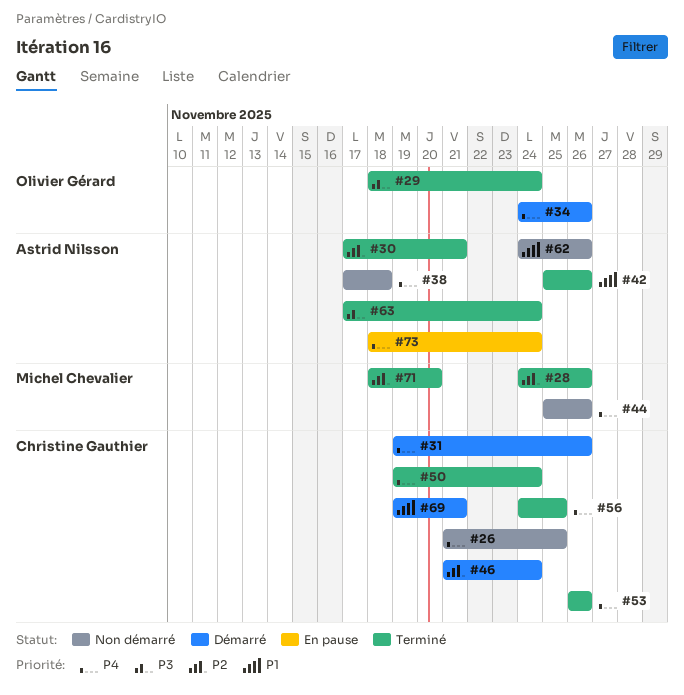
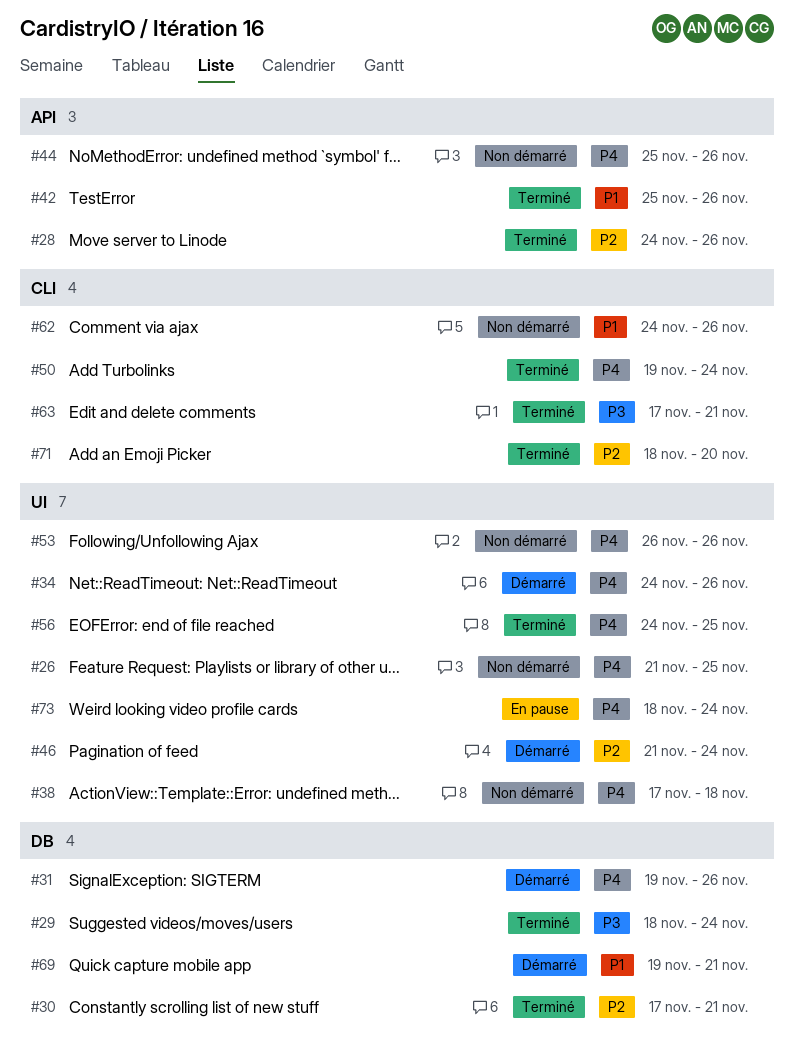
#53, status: Terminé -> Non démarré
#63, due: Nov 24 -> Nov 21

